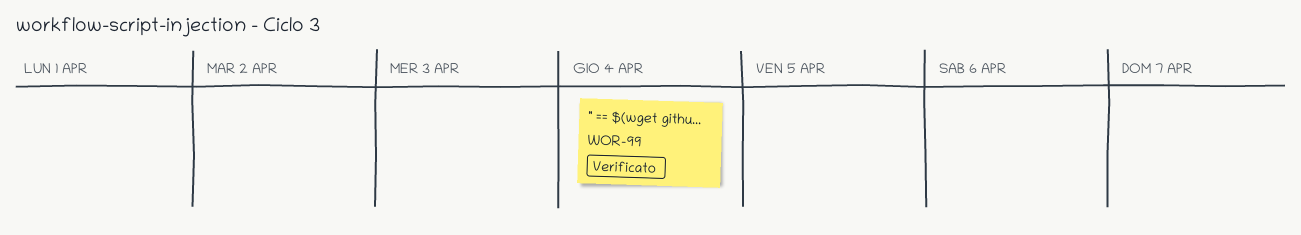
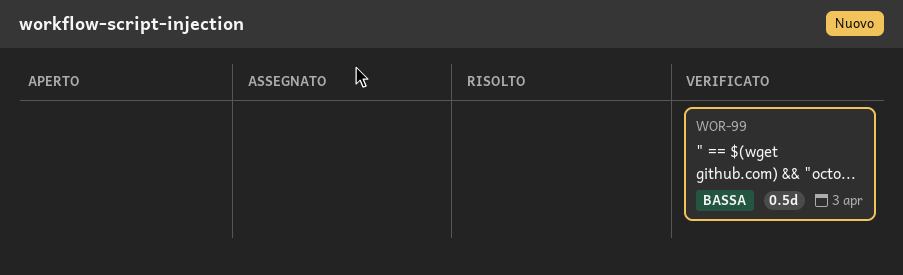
WOR-99, due: Apr 4 -> Apr 3

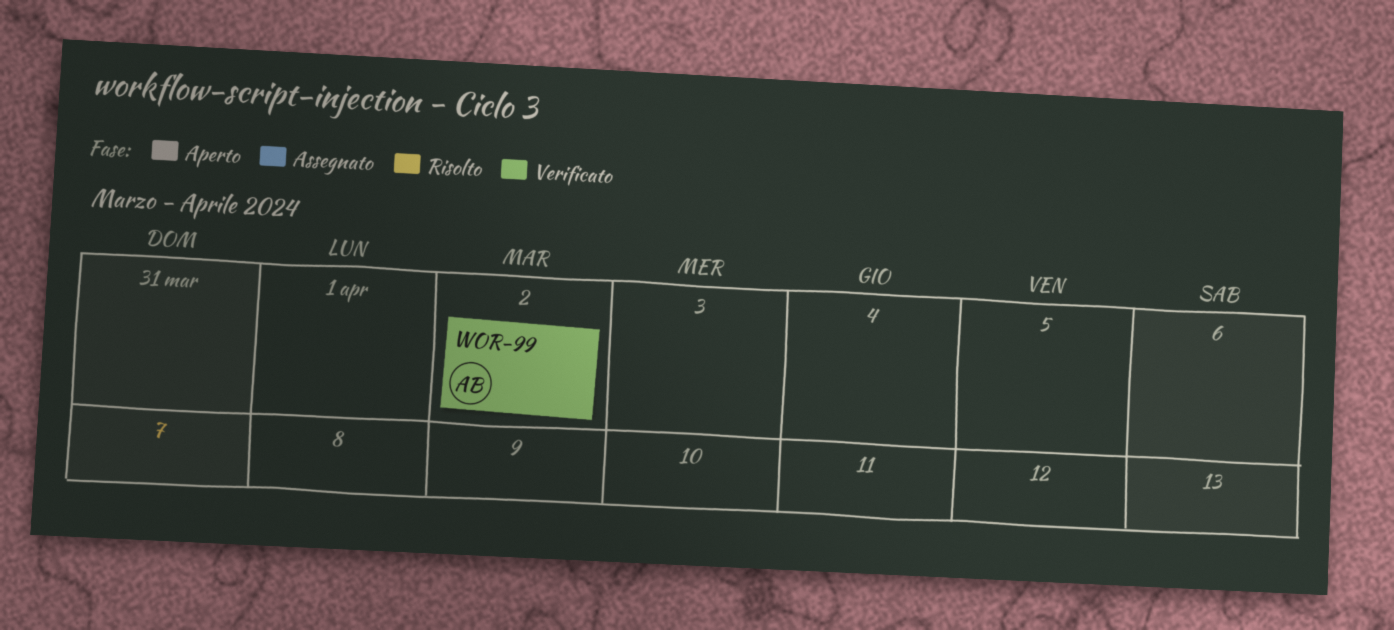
WOR-99, due: Apr 3 -> Apr 2

